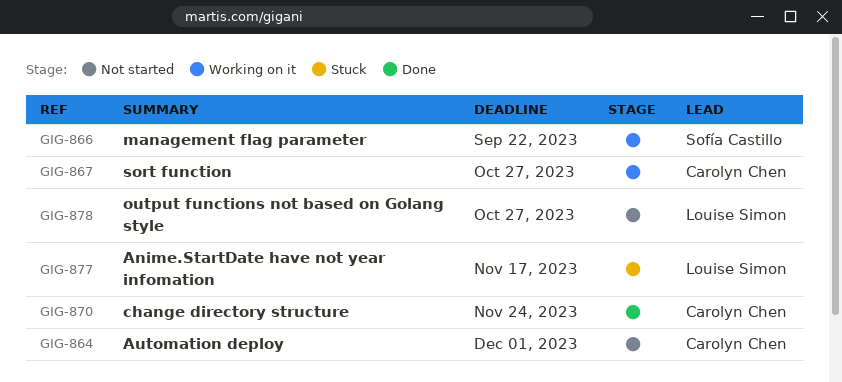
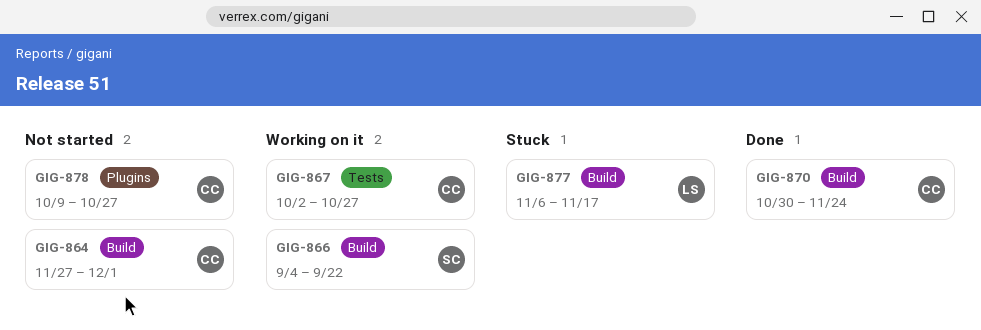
GIG-878, owner: Louise Simon -> Carolyn Chen

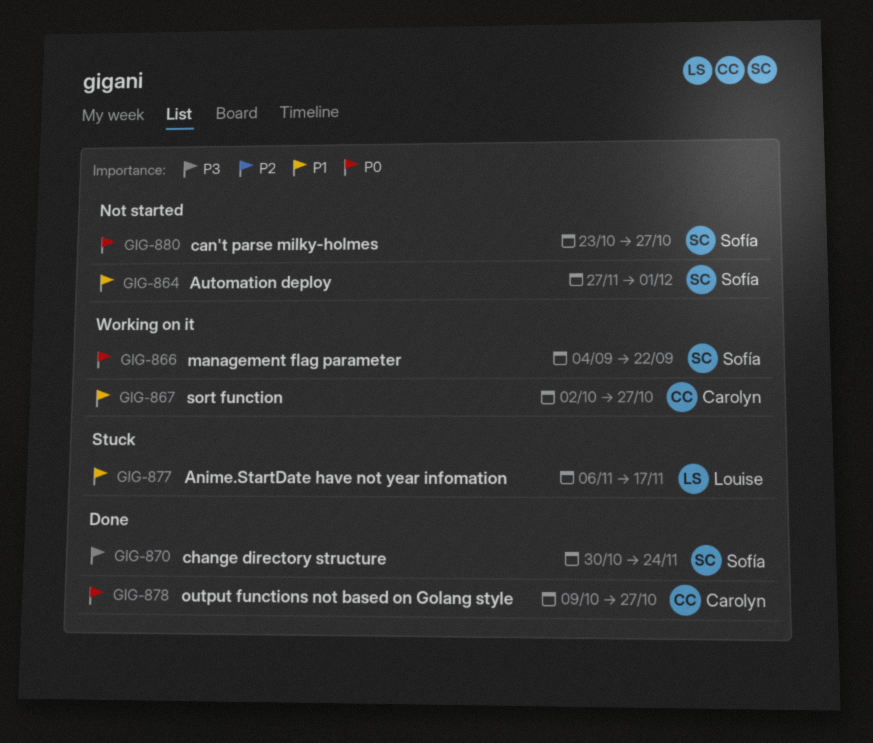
GIG-864, owner: Carolyn -> Sofía
GIG-870, owner: Carolyn -> Sofía
GIG-878, status: Not started -> Done
GIG-880: none -> present

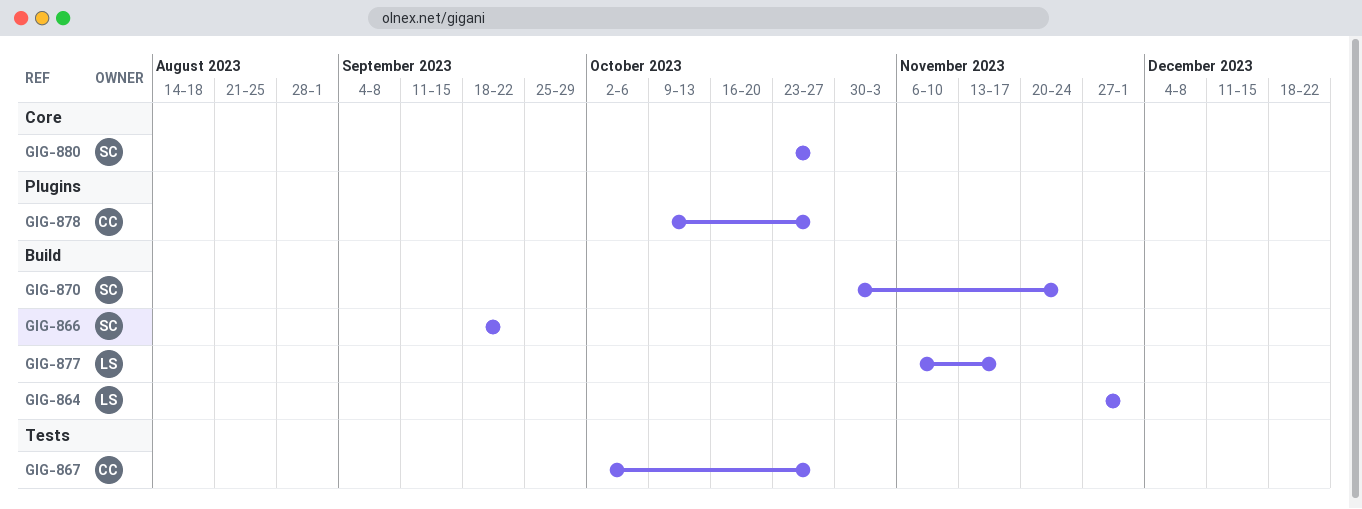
GIG-864, owner: Sofía -> Louise
GIG-866, start: Sep 4 -> Sep 18

